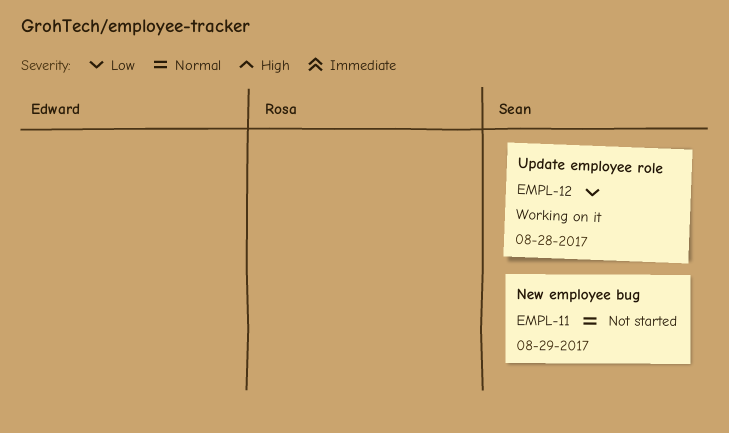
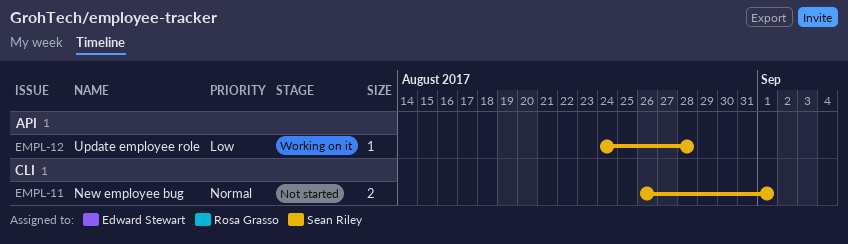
EMPL-11, due: Aug 29 -> Sep 1

